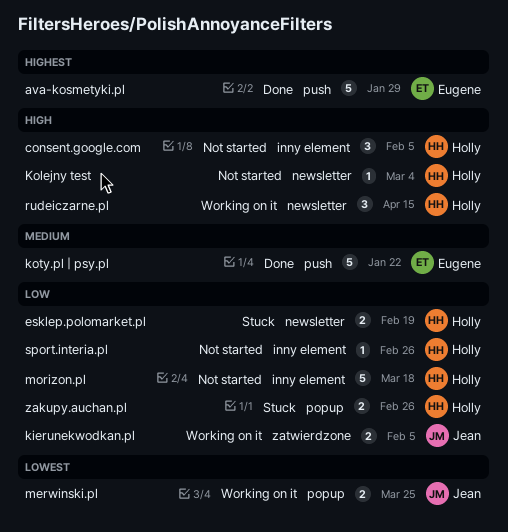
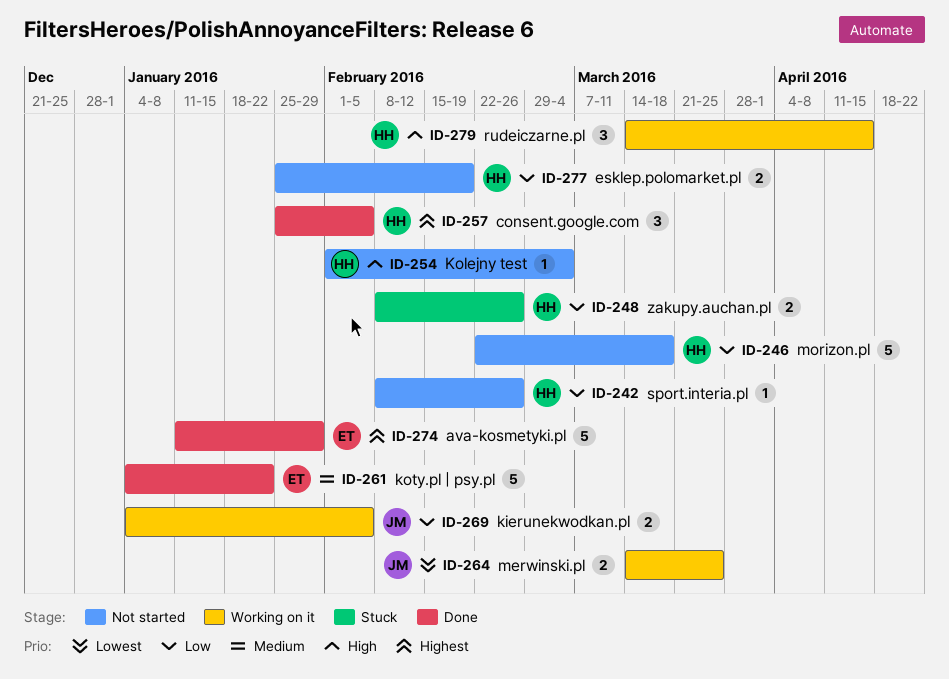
consent.google.com, status: Not started -> Done
consent.google.com, priority: High -> Highest
esklep.polomarket.pl, status: Stuck -> Not started

